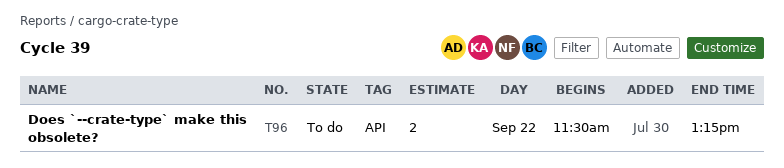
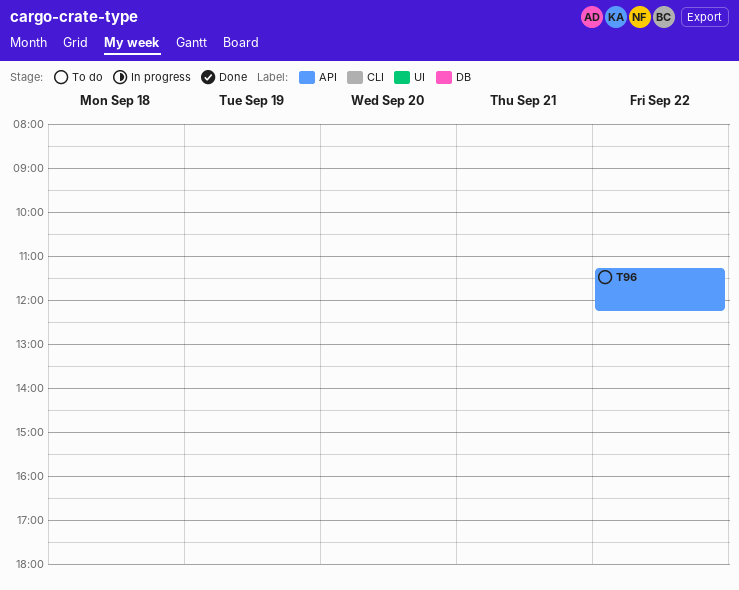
T96, begins: 11:30 -> 11:15
T96, ends: 13:15 -> 12:15

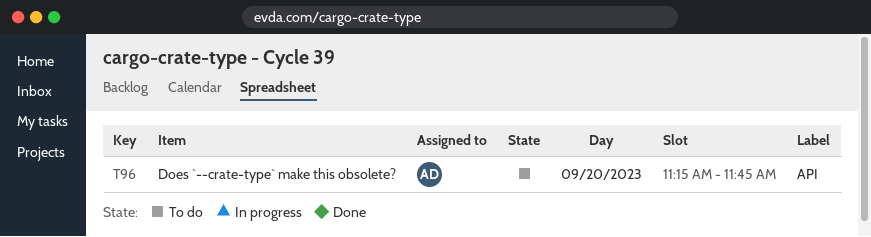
T96, day: Sep 22 -> Sep 20
T96, ends: 12:15 -> 11:45

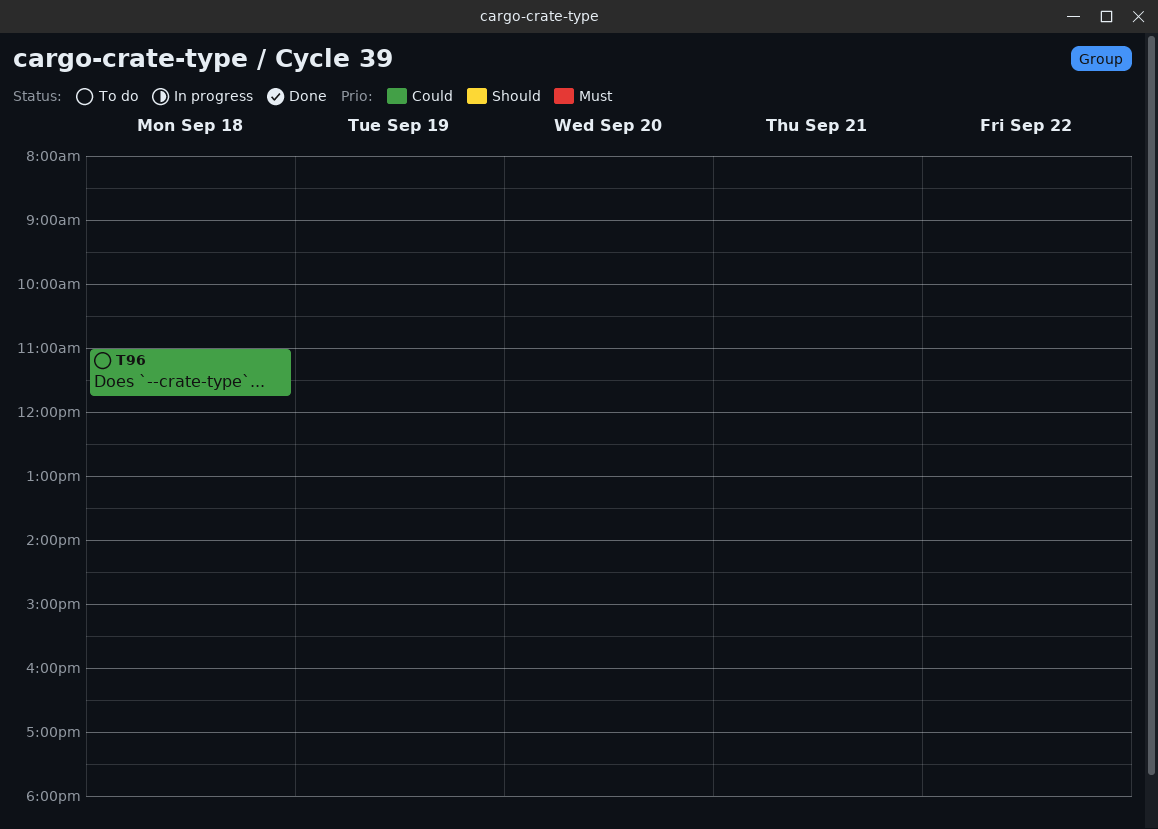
T96, day: Sep 20 -> Sep 18
T96, begins: 11:15 -> 11:00

